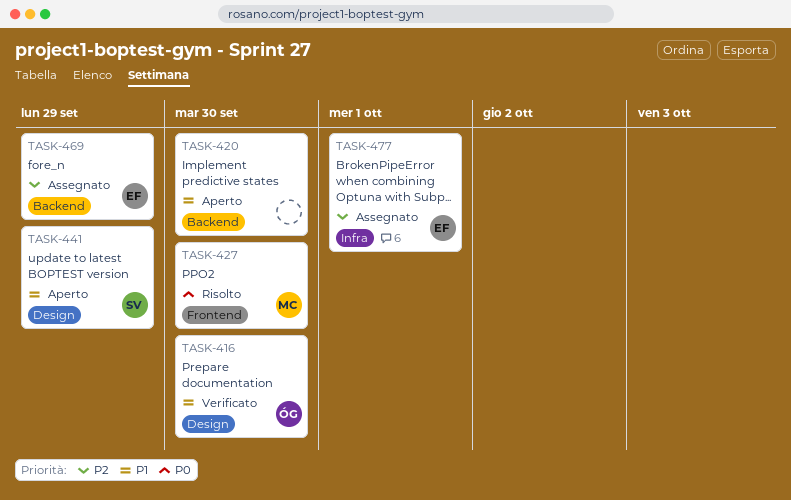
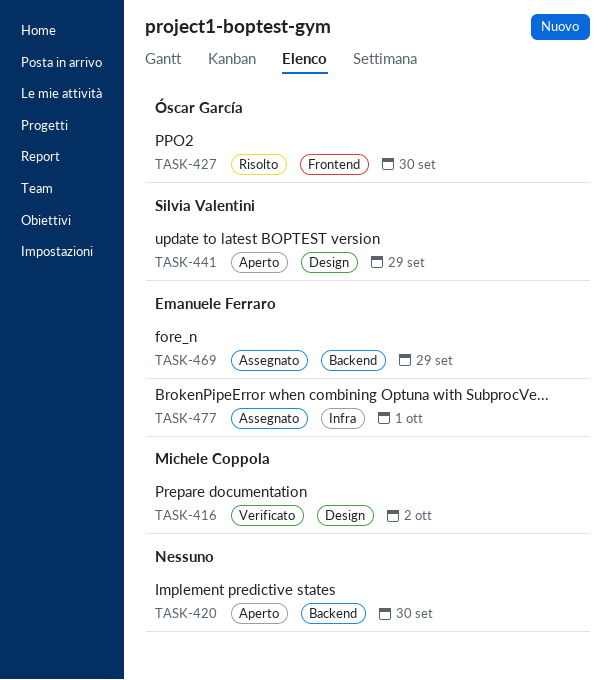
TASK-416, owner: Óscar García -> Michele Coppola
TASK-416, due: Sep 30 -> Oct 2
TASK-427, owner: Michele Coppola -> Óscar García

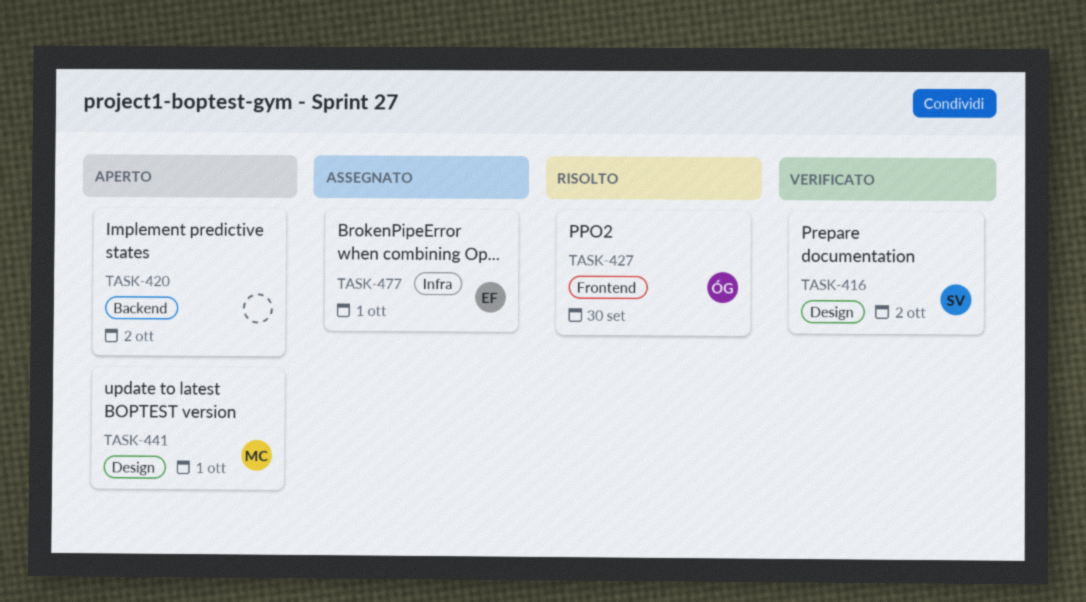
TASK-416, owner: Michele Coppola -> Silvia Valentini
TASK-420, due: Sep 30 -> Oct 2
TASK-441, owner: Silvia Valentini -> Michele Coppola
TASK-441, due: Sep 29 -> Oct 1
TASK-469: present -> none

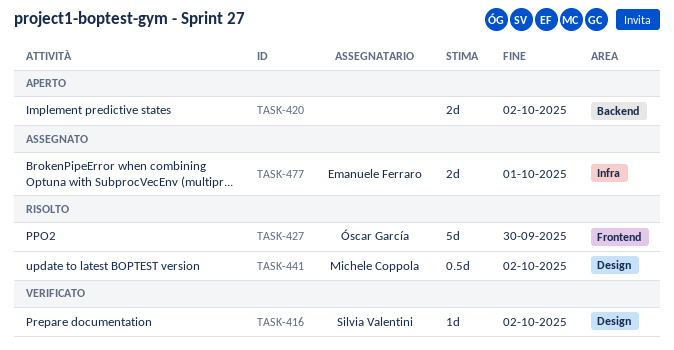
TASK-441, status: Aperto -> Risolto
TASK-441, due: Oct 1 -> Oct 2

